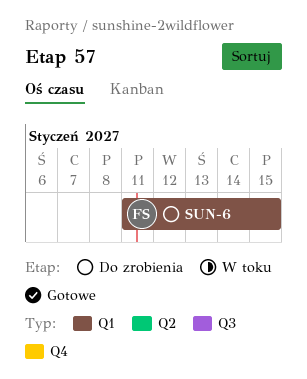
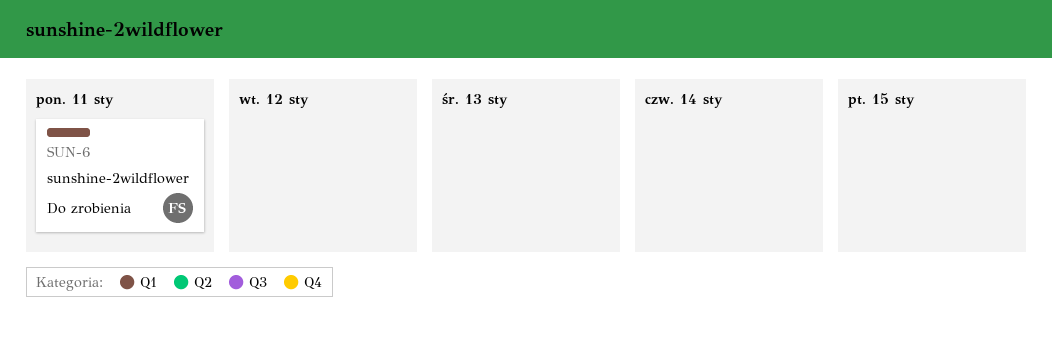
SUN-6, due: Jan 15 -> Jan 11

